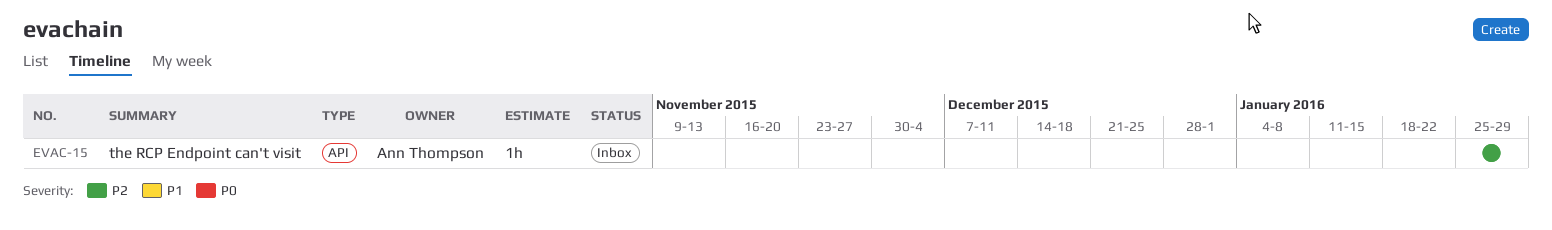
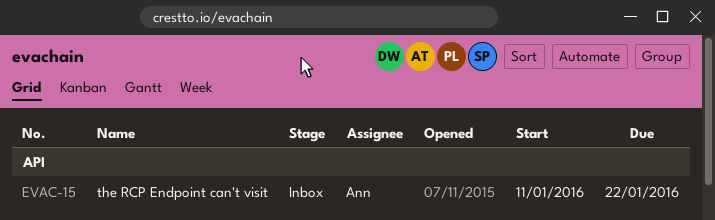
EVAC-15, start: Jan 25 -> Jan 11
EVAC-15, due: Jan 29 -> Jan 22

